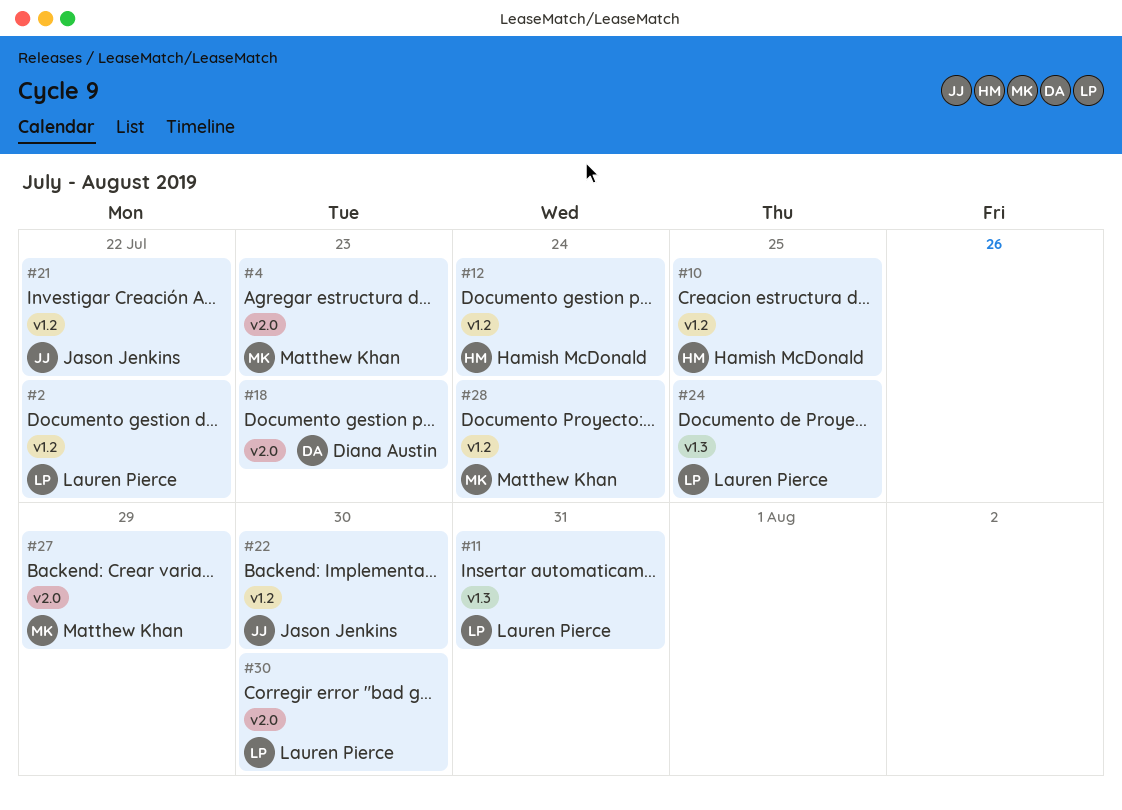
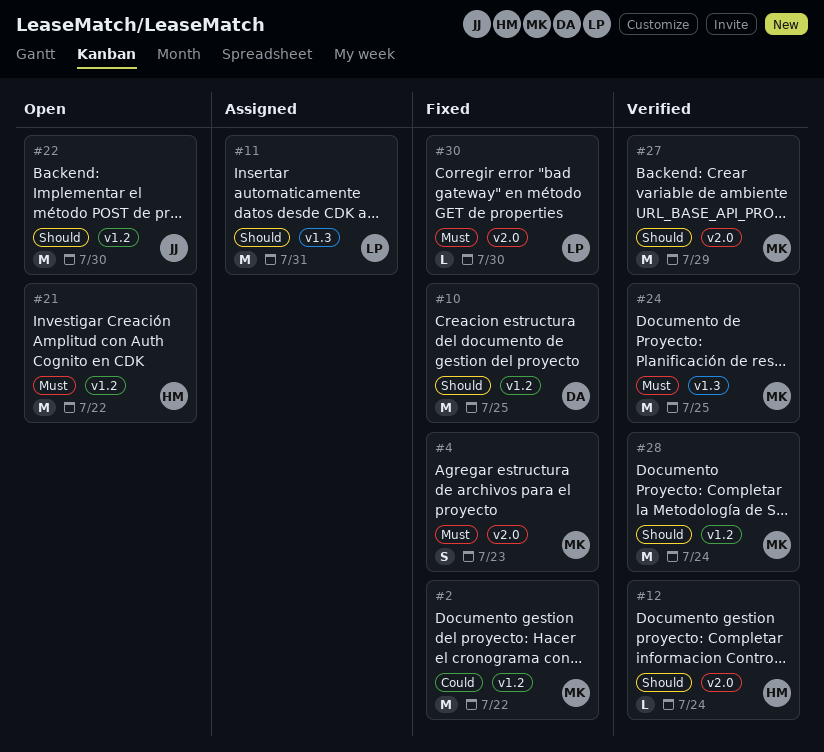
#2, owner: Lauren Pierce -> Matthew Khan
#10, owner: Hamish McDonald -> Diana Austin
#12, label: v1.2 -> v2.0
#18: present -> none
#21, owner: Jason Jenkins -> Hamish McDonald
#24, owner: Lauren Pierce -> Matthew Khan

